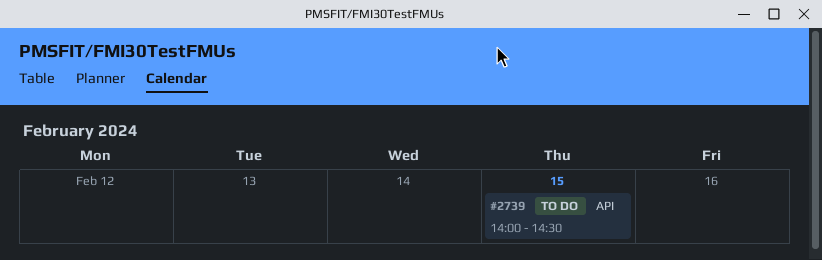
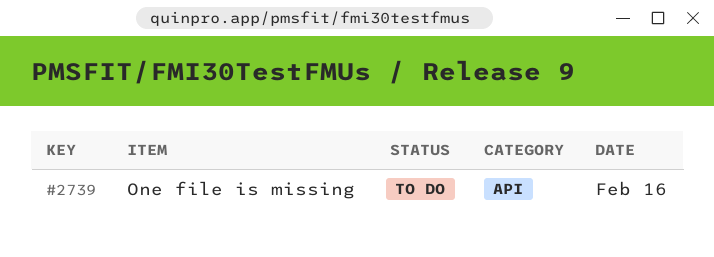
#2739, day: Feb 15 -> Feb 16

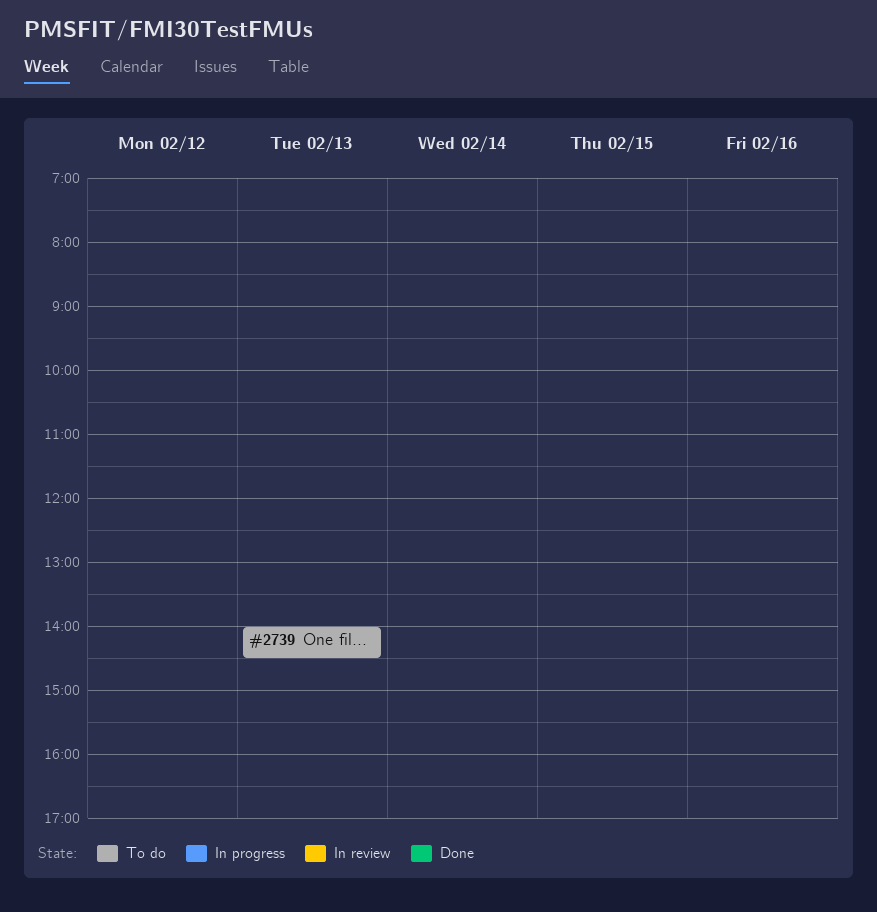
#2739, day: Feb 16 -> Feb 13

